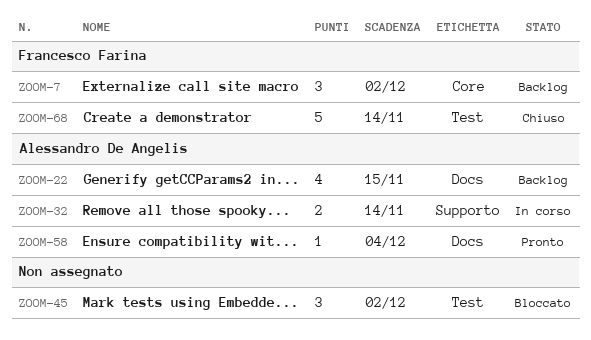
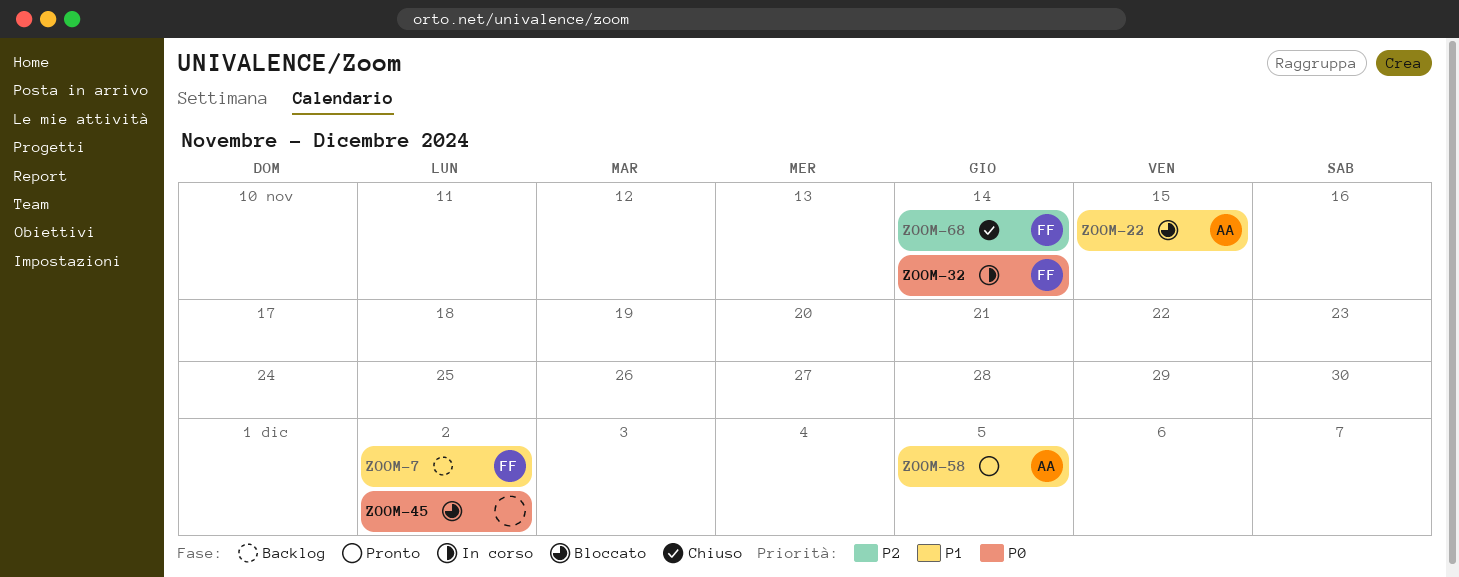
ZOOM-22, status: Backlog -> Bloccato
ZOOM-32, owner: Alessandro De Angelis -> Francesco Farina
ZOOM-58, due: Dec 4 -> Dec 5

